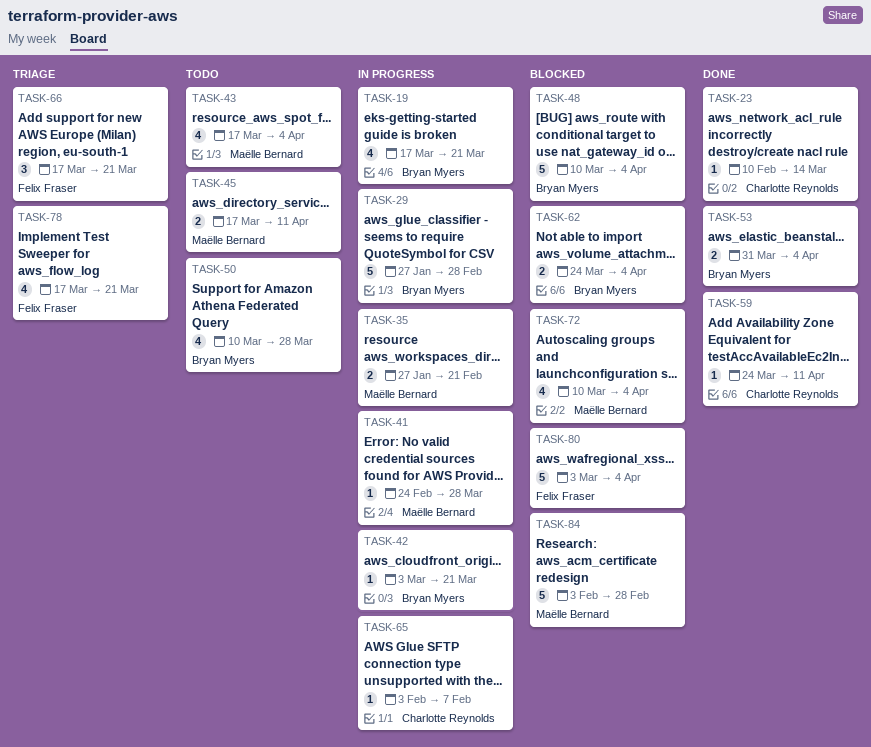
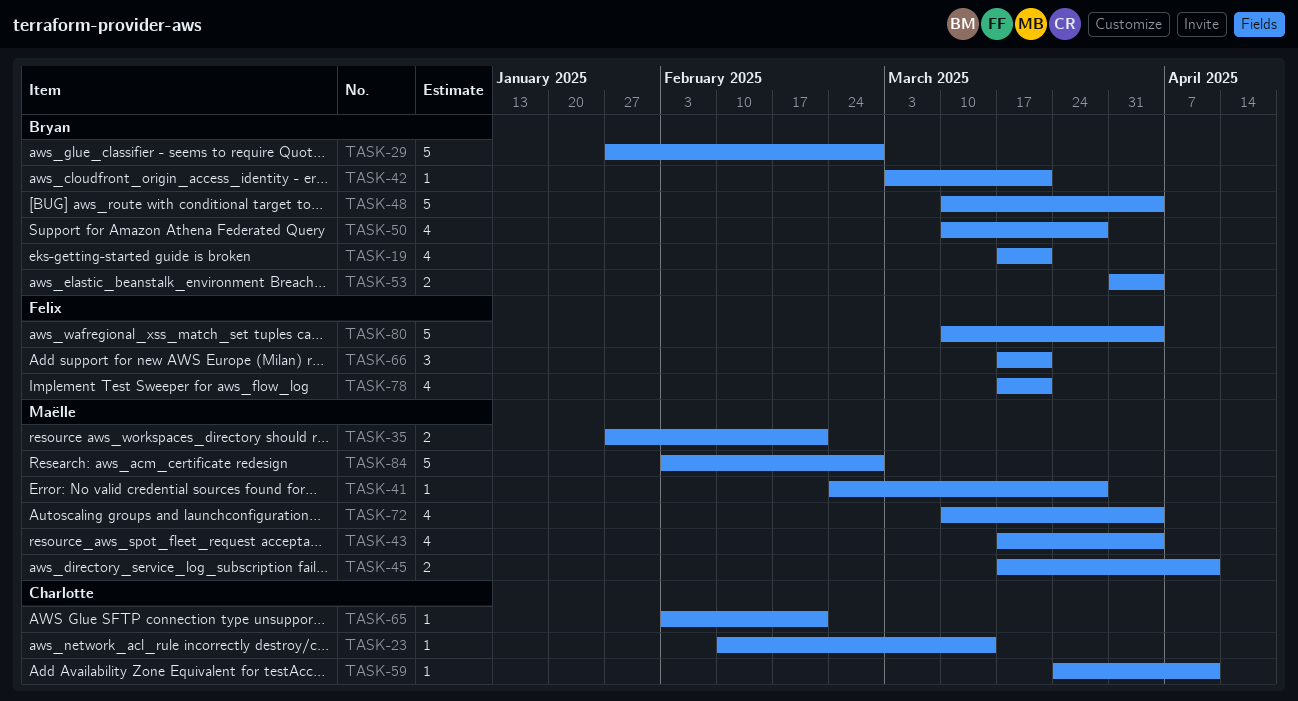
TASK-62: present -> none
TASK-65, due: Feb 7 -> Feb 21
TASK-80, start: Mar 3 -> Mar 10

